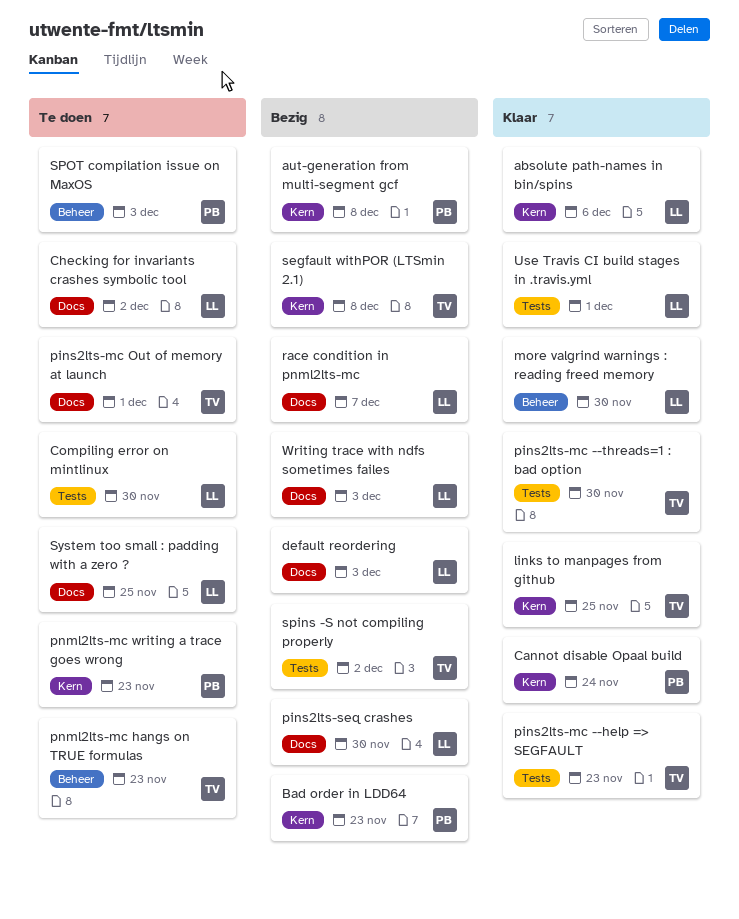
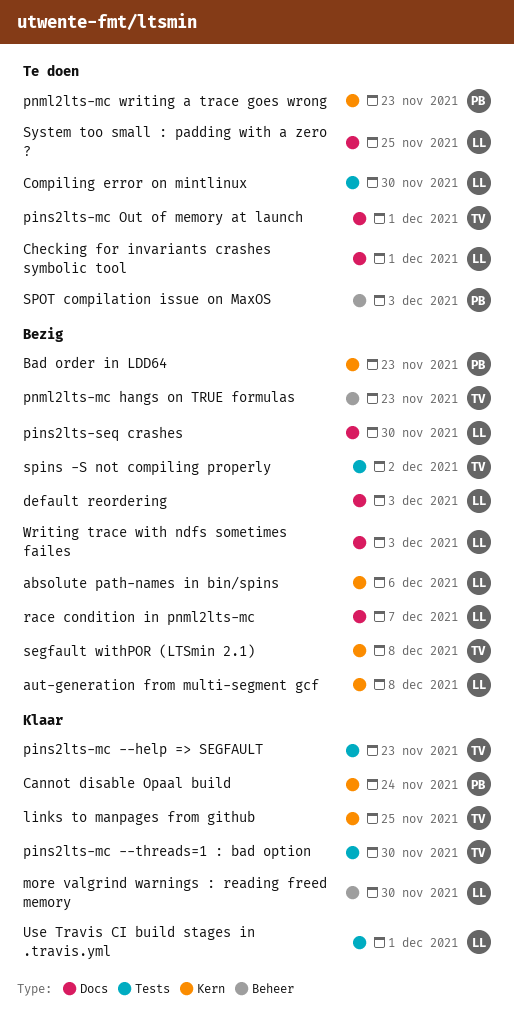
absolute path-names in bin/spins, status: Klaar -> Bezig
aut-generation from multi-segment gcf, owner: PB -> LL
Checking for invariants crashes symbolic tool, due: Dec 2 -> Dec 1
pnml2lts-mc hangs on TRUE formulas, status: Te doen -> Bezig

